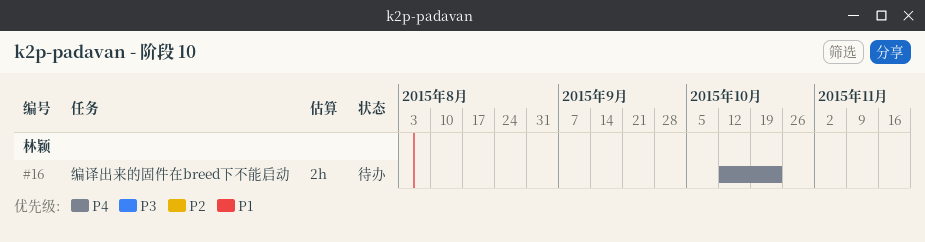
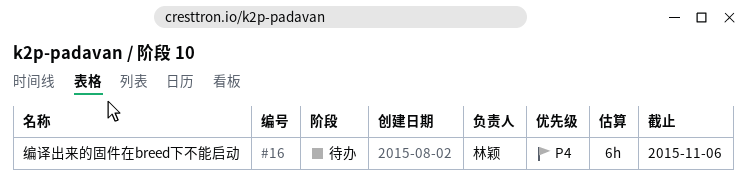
#16, estimate: 2h -> 6h
#16, due: Oct 23 -> Nov 6

